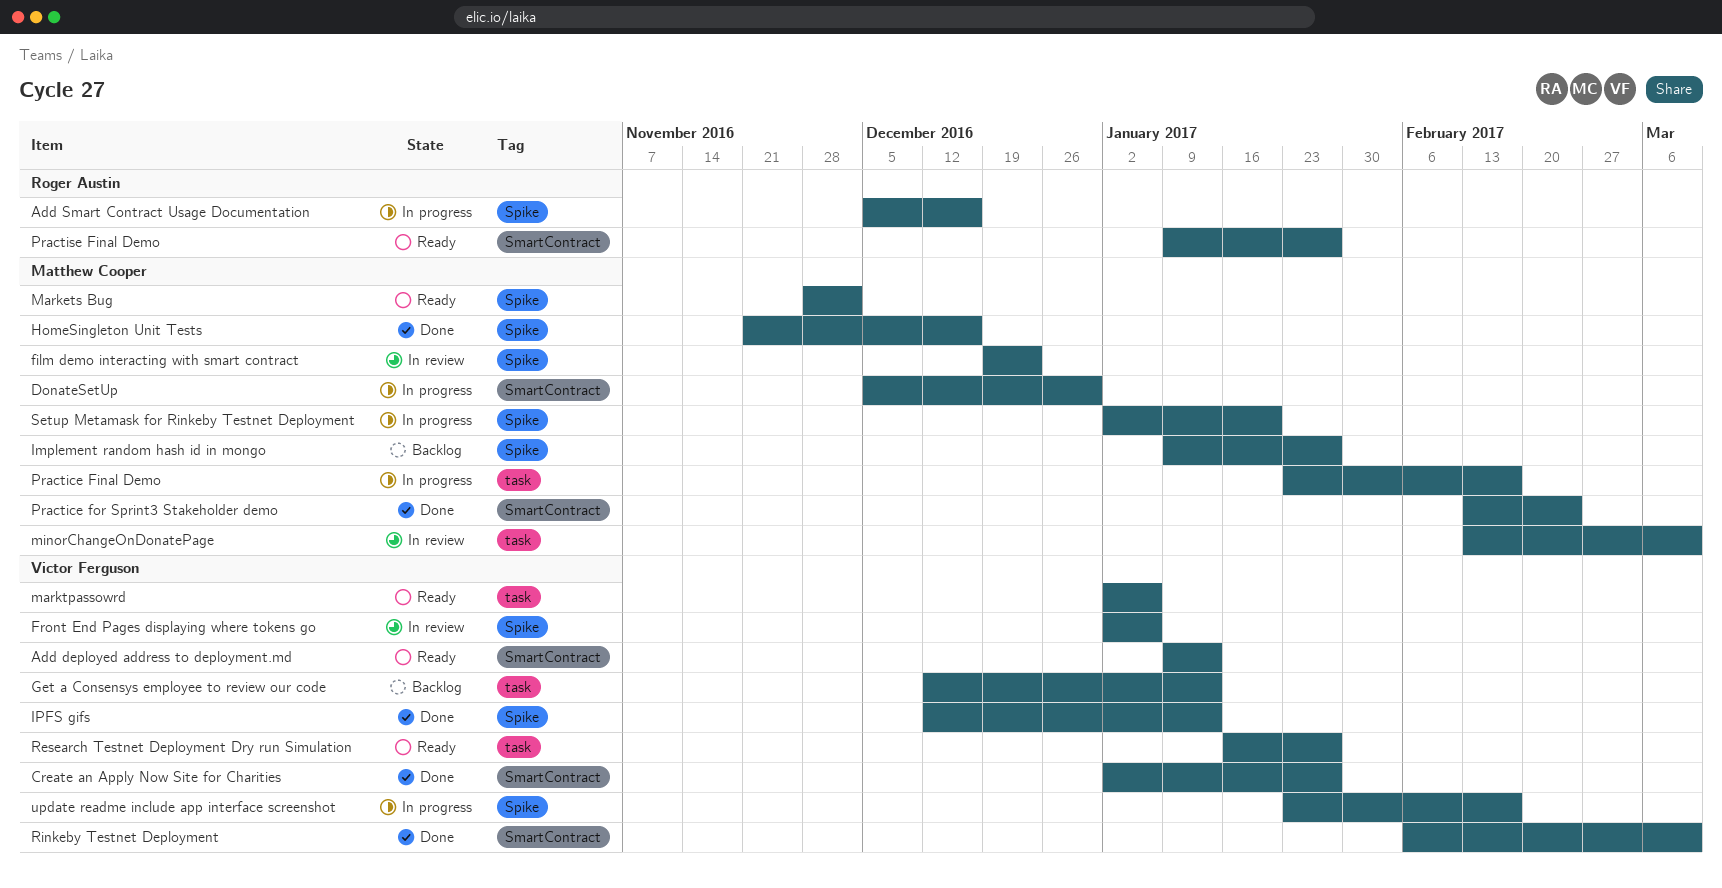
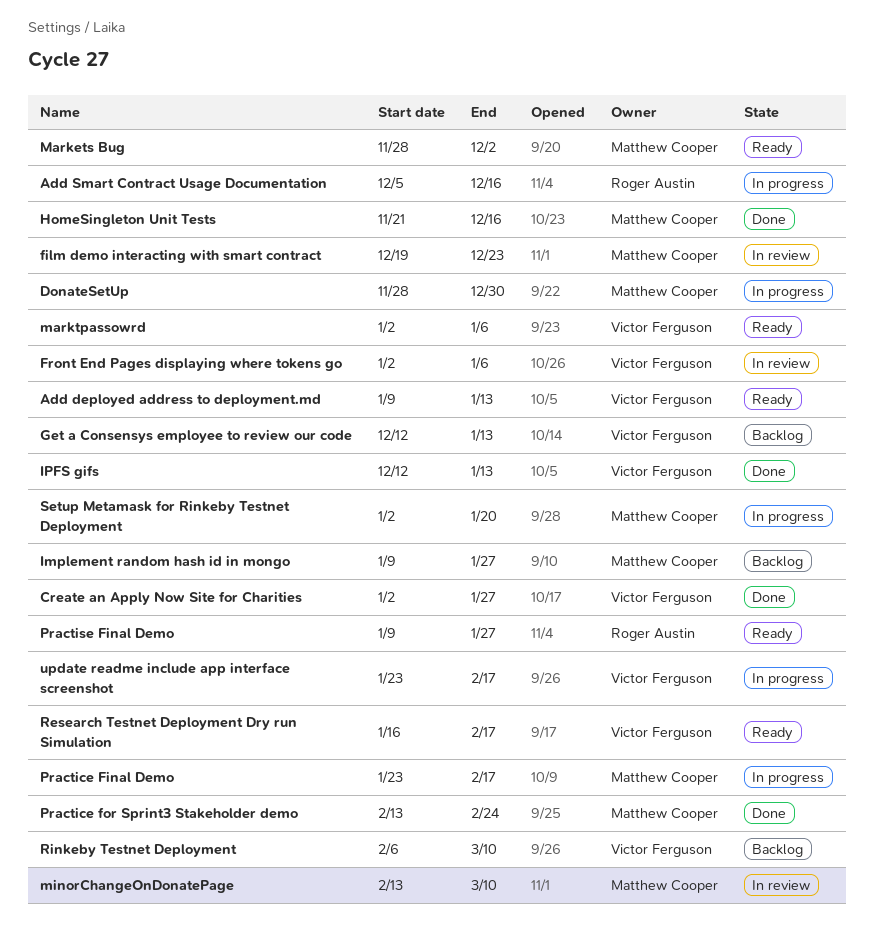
DonateSetUp, start: Dec 5 -> Nov 28
Research Testnet Deployment Dry run Simulation, due: Jan 27 -> Feb 17
Rinkeby Testnet Deployment, status: Done -> Backlog

